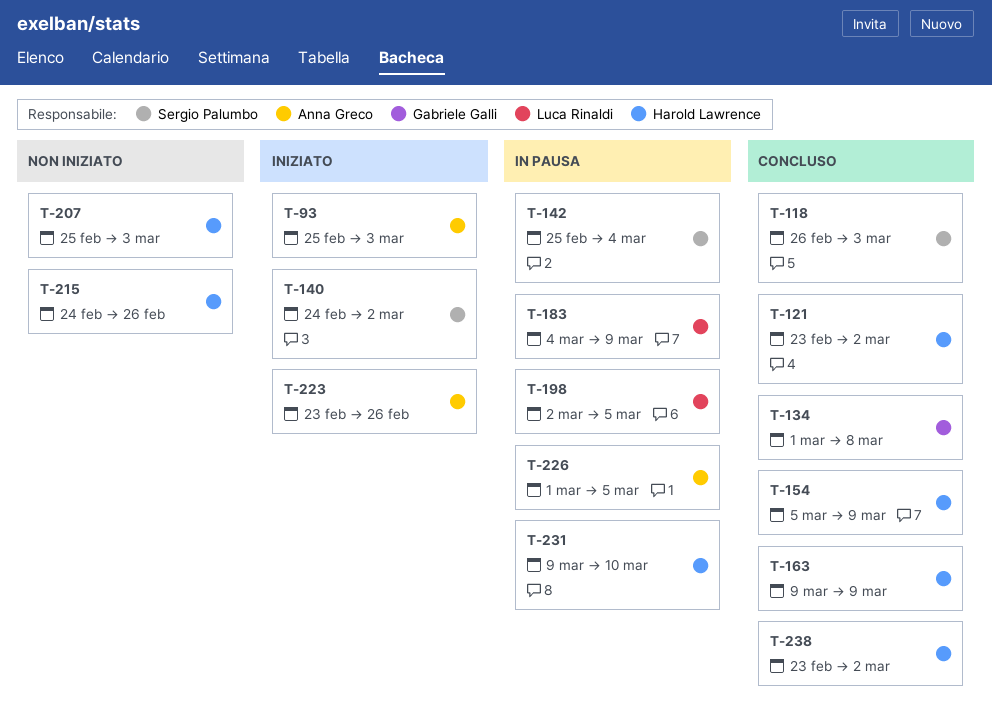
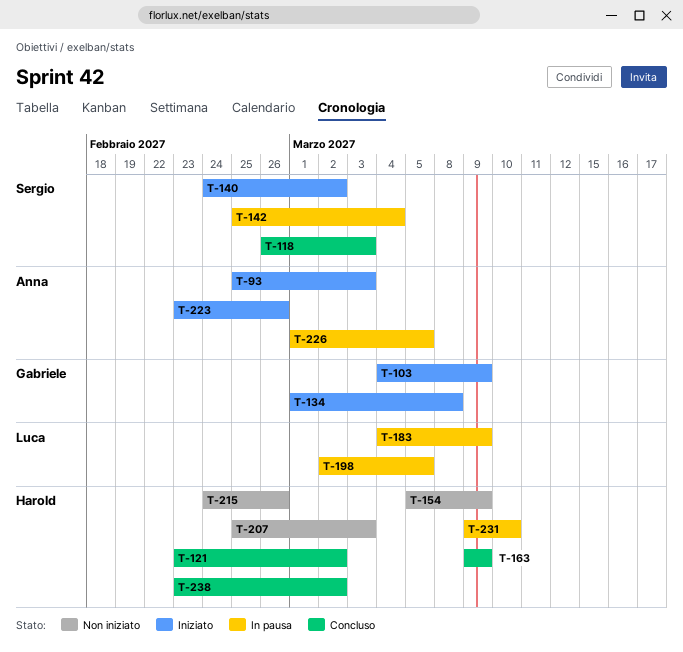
T-103: none -> present
T-134, status: Concluso -> Iniziato
T-154, status: Concluso -> Non iniziato

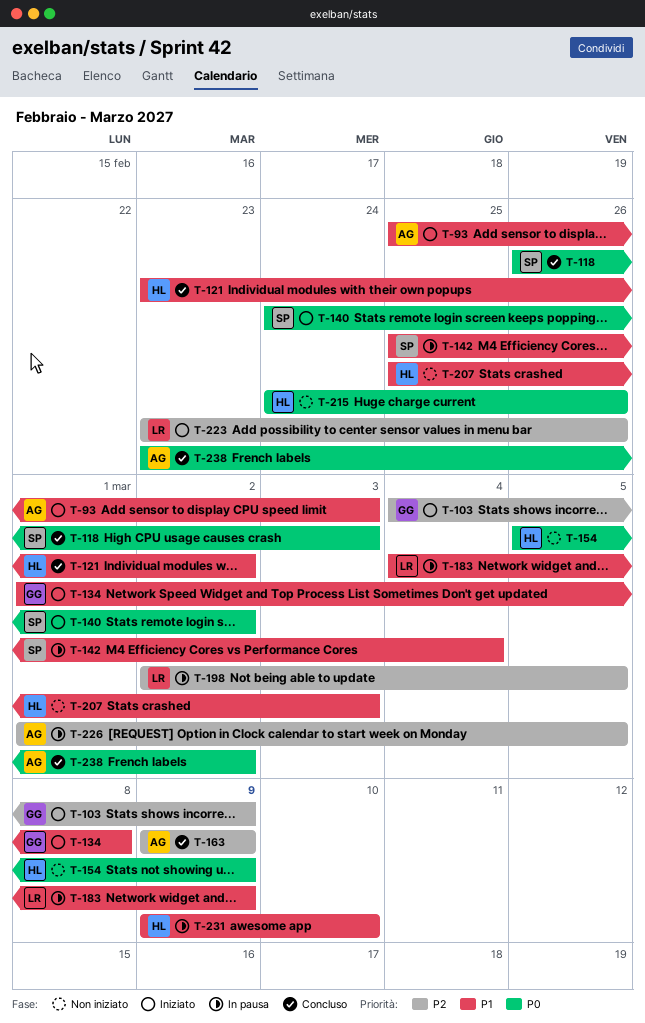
T-163, owner: Harold -> Anna
T-223, owner: Anna -> Luca
T-238, owner: Harold -> Anna

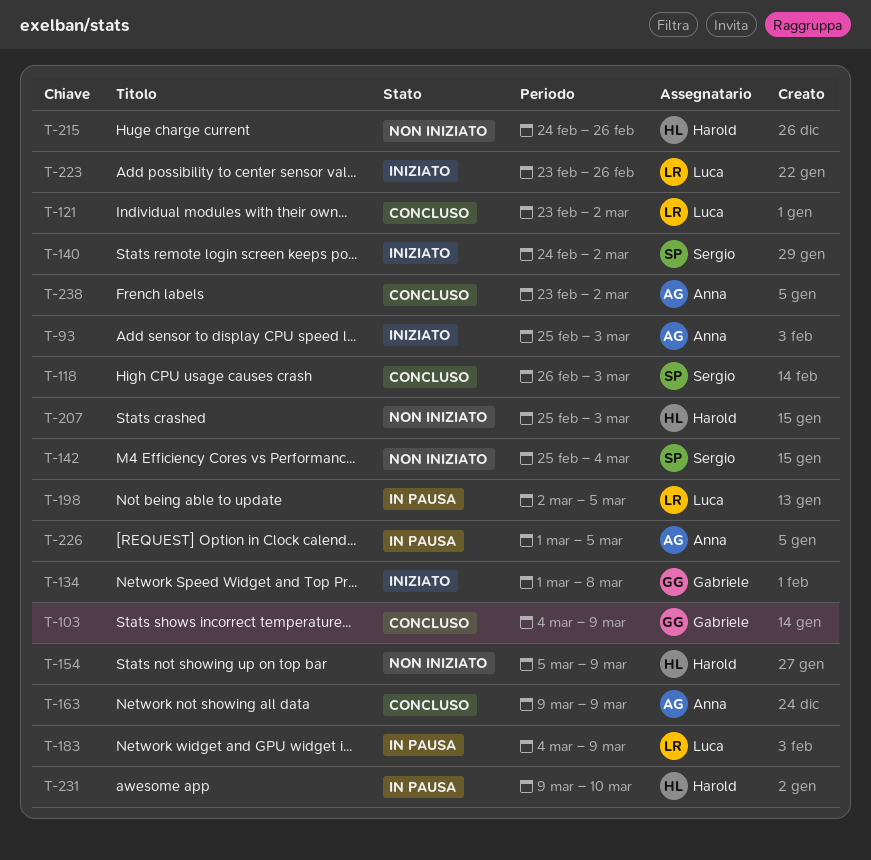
T-103, status: Iniziato -> Concluso
T-121, owner: Harold -> Luca
T-142, status: In pausa -> Non iniziato

